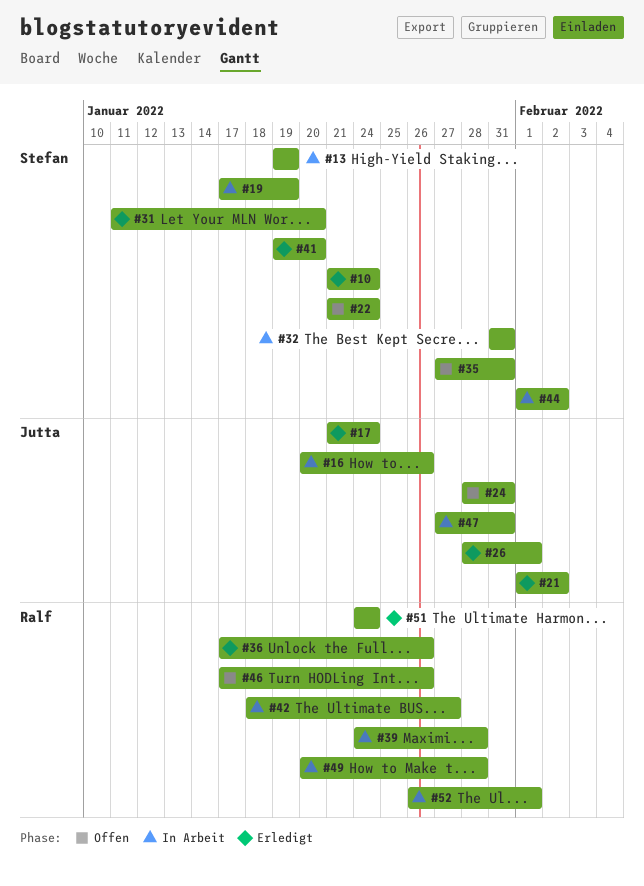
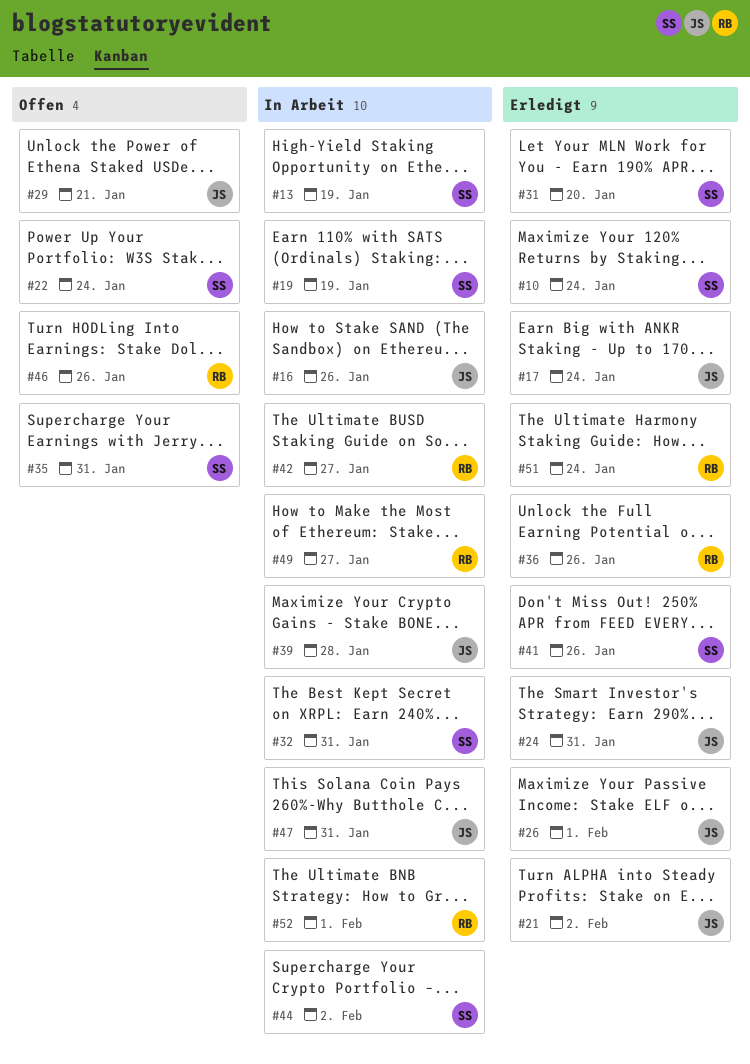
#24, status: Offen -> Erledigt
#29: none -> present
#39, owner: Ralf -> Jutta
#41, due: Jan 20 -> Jan 26
#49, due: Jan 28 -> Jan 27

